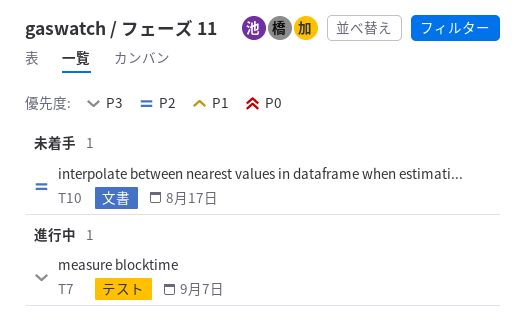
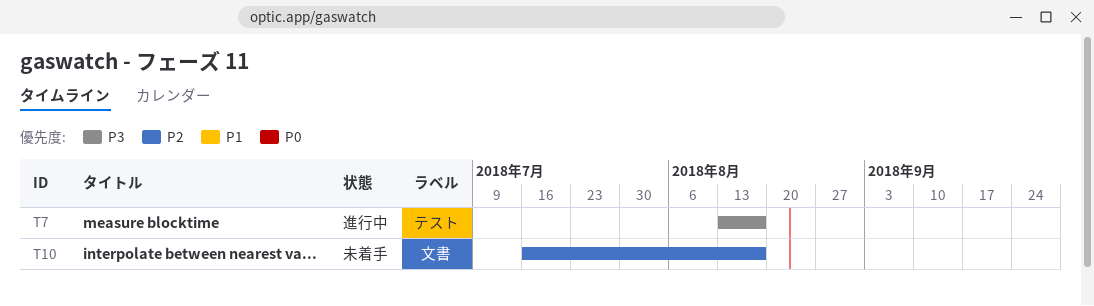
T7, due: Sep 7 -> Aug 17

